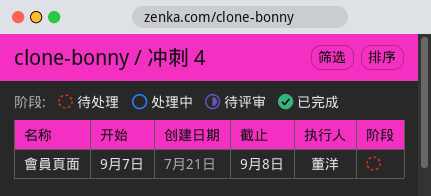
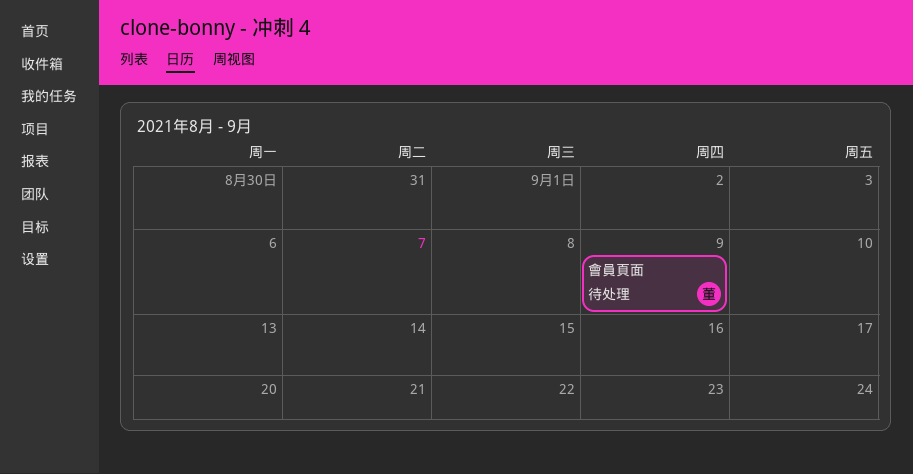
會員頁面, due: Sep 8 -> Sep 9

